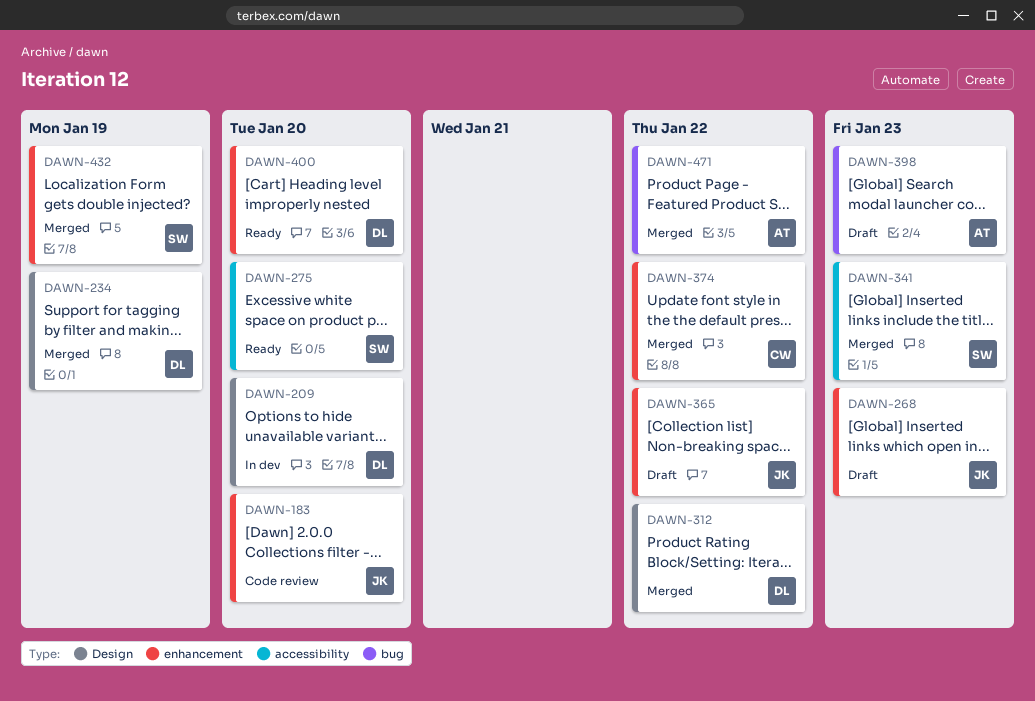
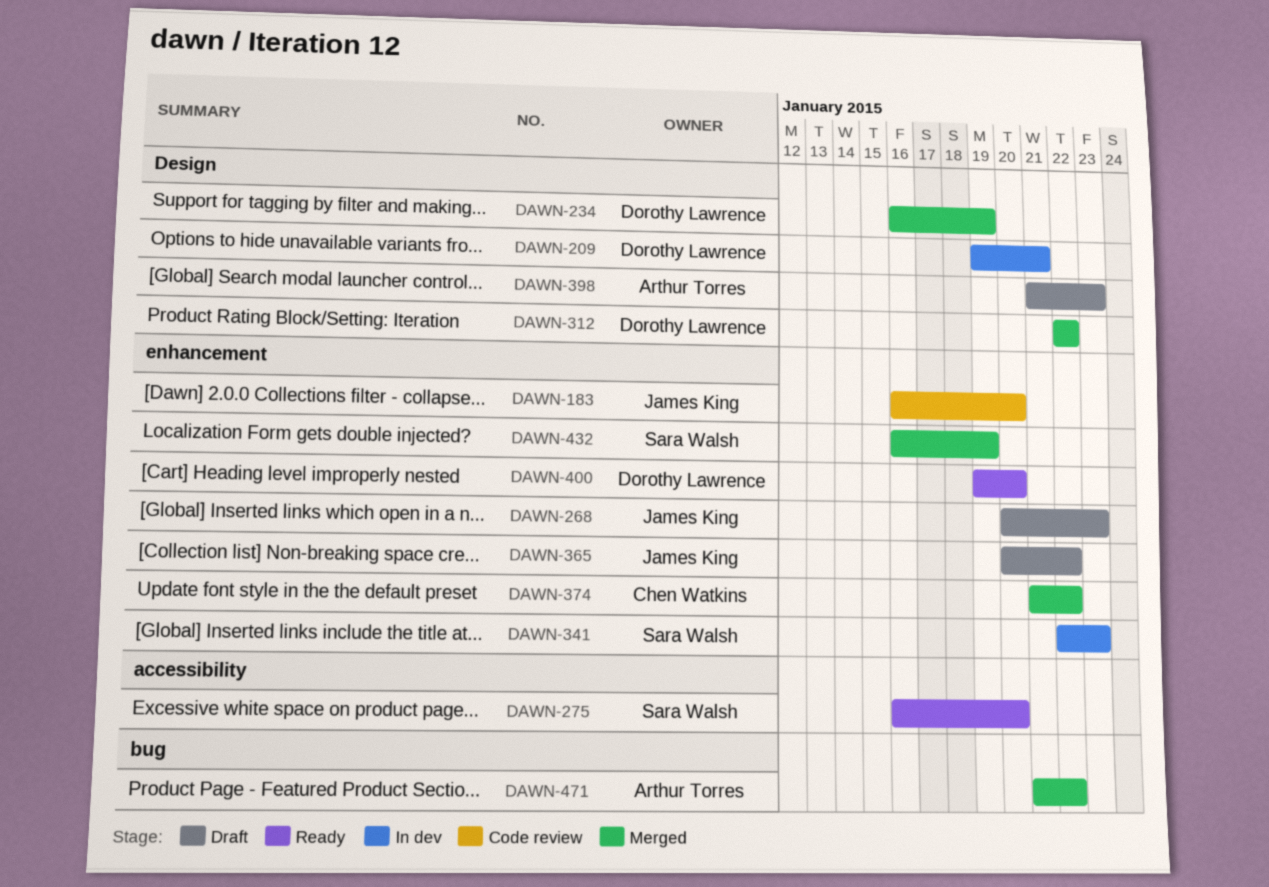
DAWN-209, due: Jan 20 -> Jan 21
DAWN-341, status: Merged -> In dev
DAWN-341, label: accessibility -> enhancement
DAWN-398, label: bug -> Design

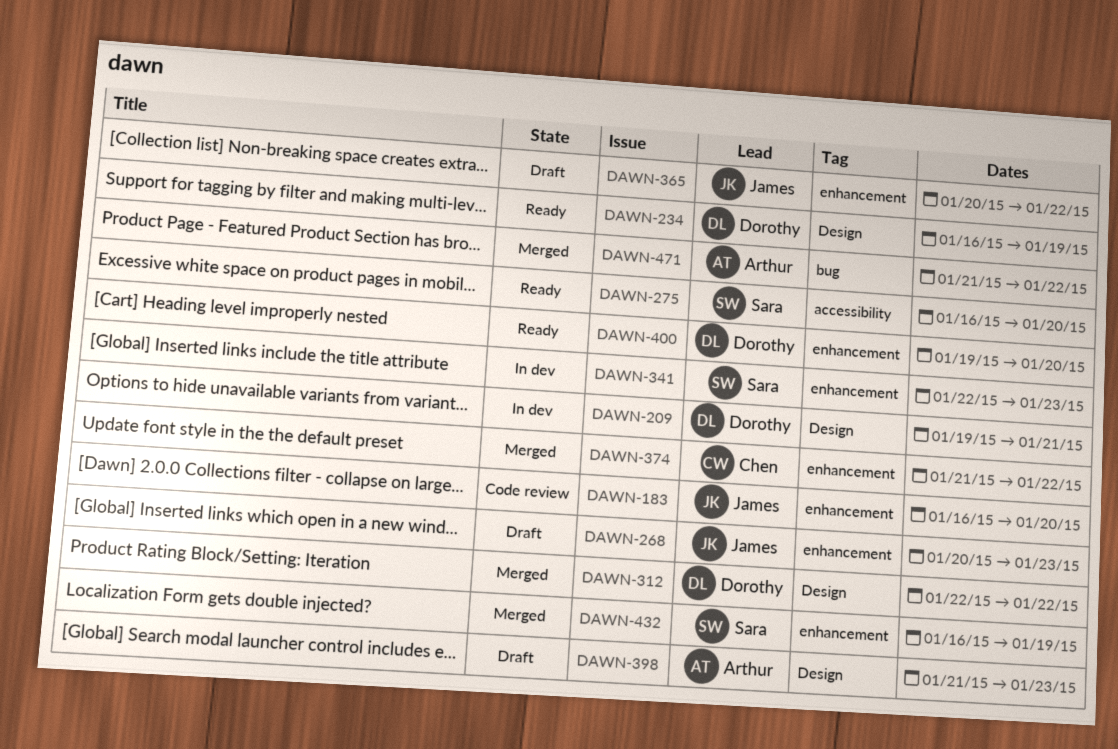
DAWN-234, status: Merged -> Ready

